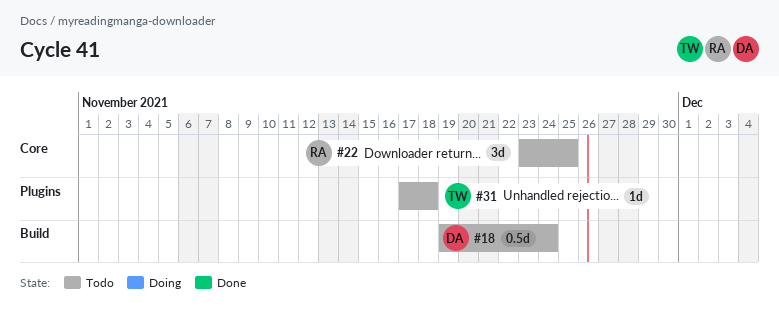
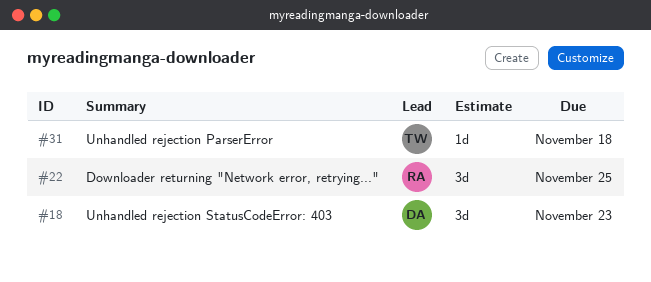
#18, estimate: 0.5d -> 3d
#18, due: Nov 24 -> Nov 23

